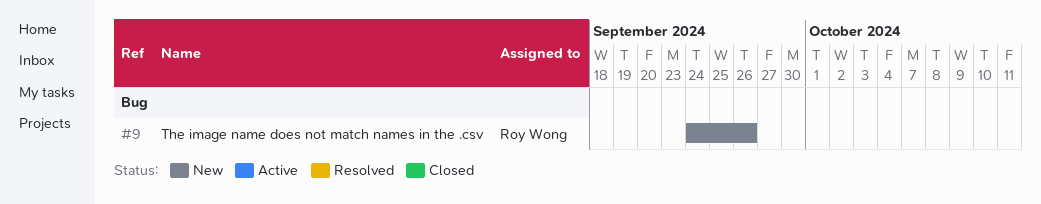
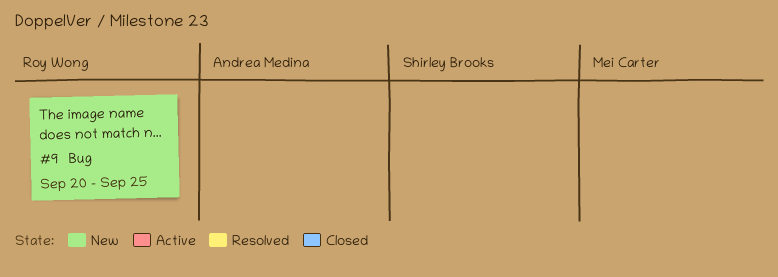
#9, start: Sep 24 -> Sep 20
#9, due: Sep 26 -> Sep 25

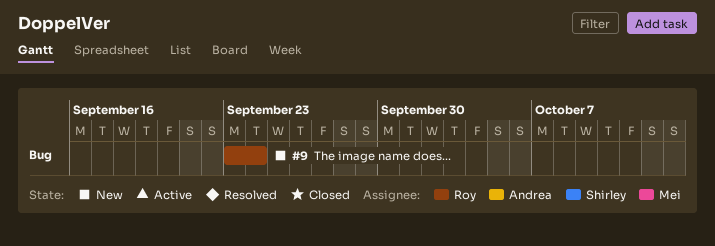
#9, start: Sep 20 -> Sep 23
#9, due: Sep 25 -> Sep 24

